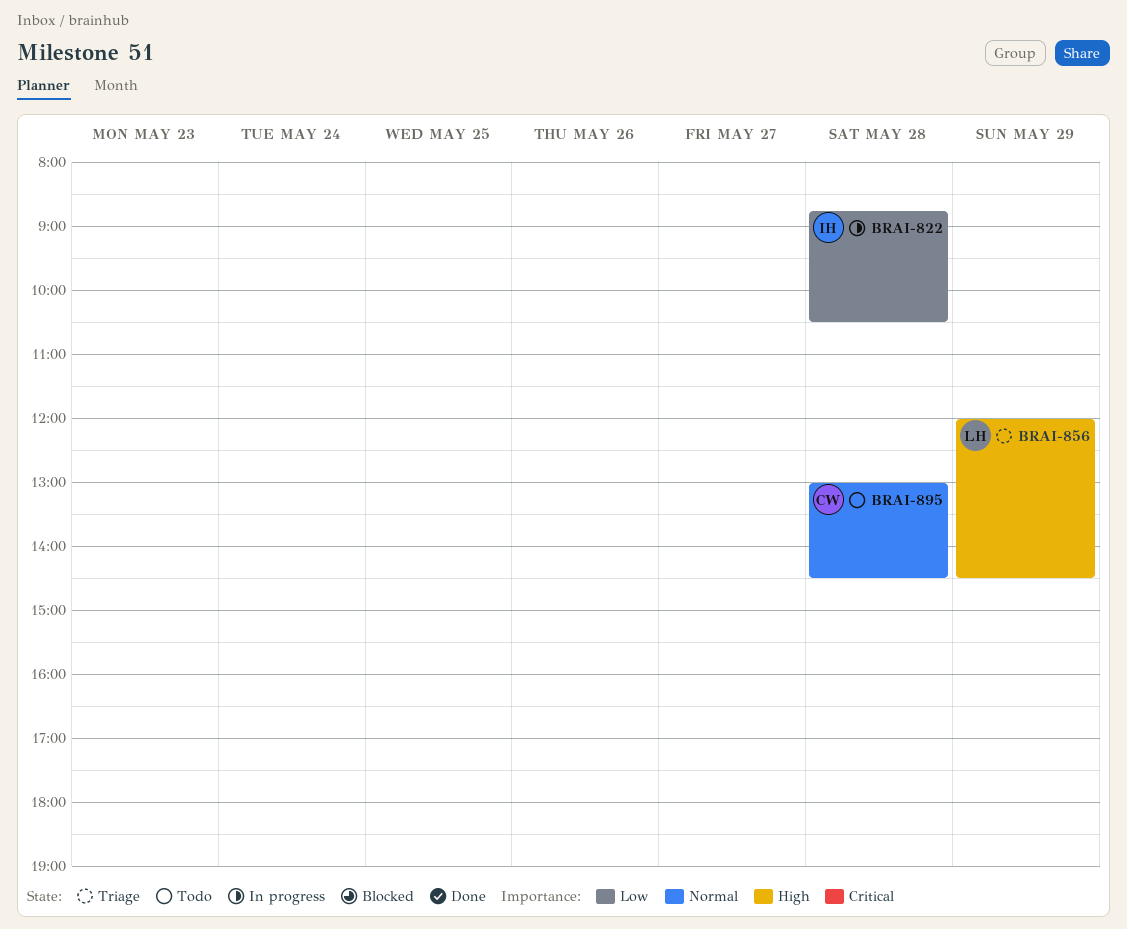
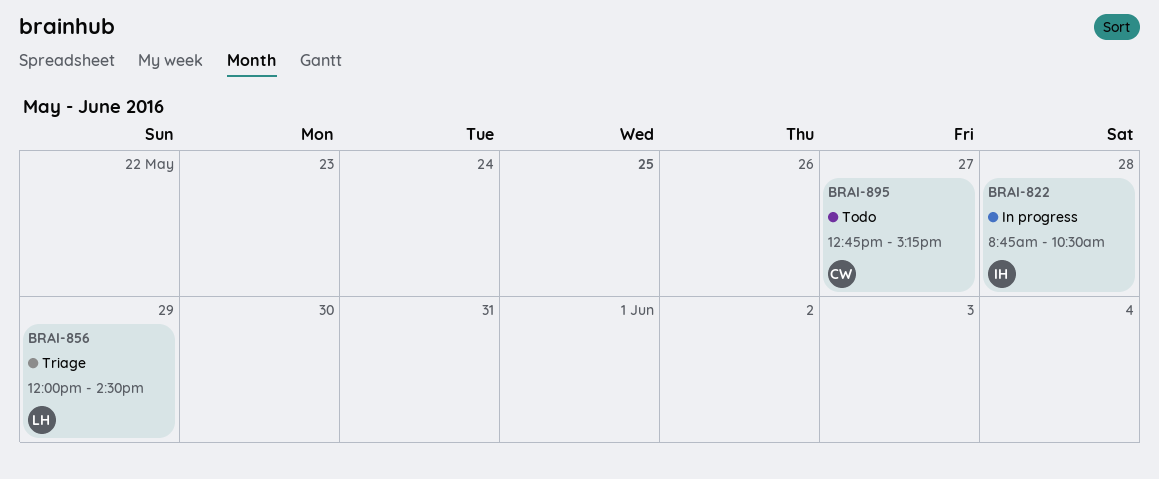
BRAI-895, day: May 28 -> May 27
BRAI-895, begins: 13:00 -> 12:45
BRAI-895, ends: 14:30 -> 15:15

